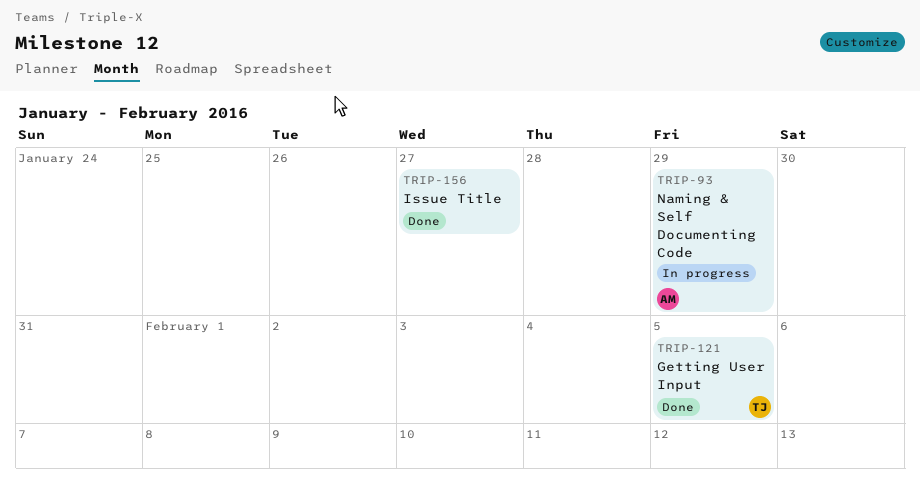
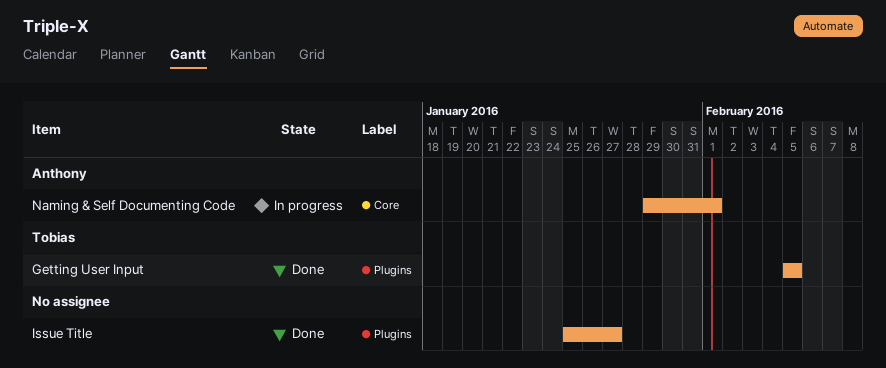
Naming & Self Documenting Code, due: Jan 29 -> Feb 1

